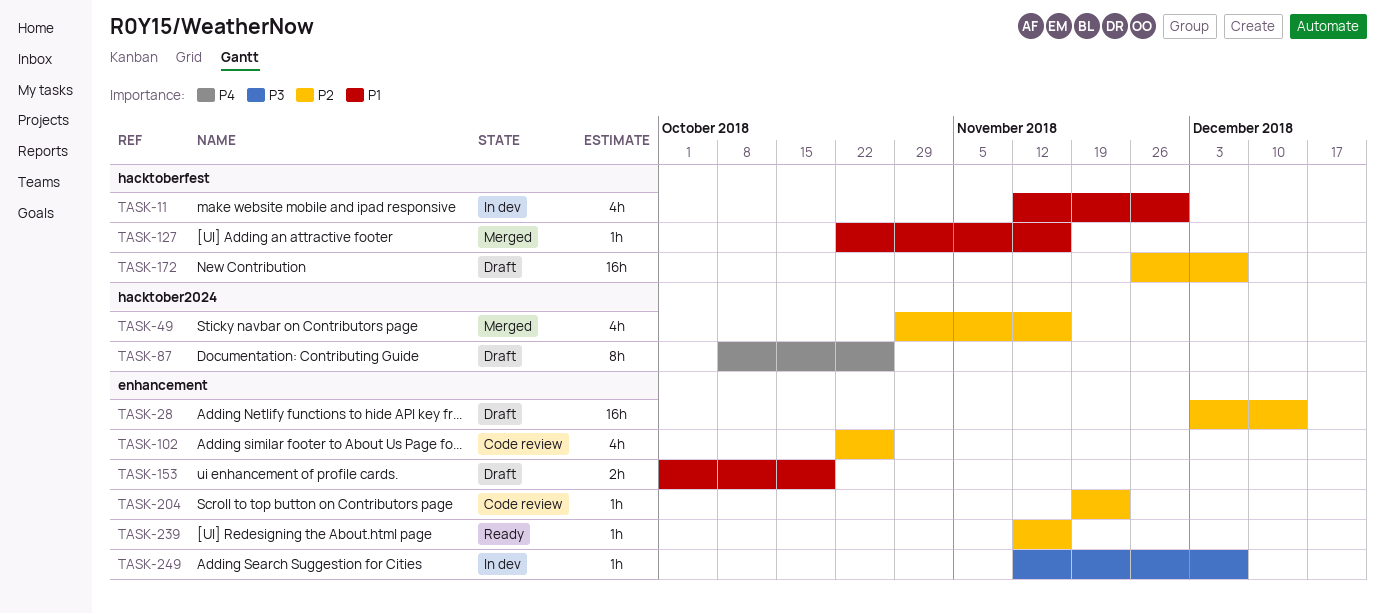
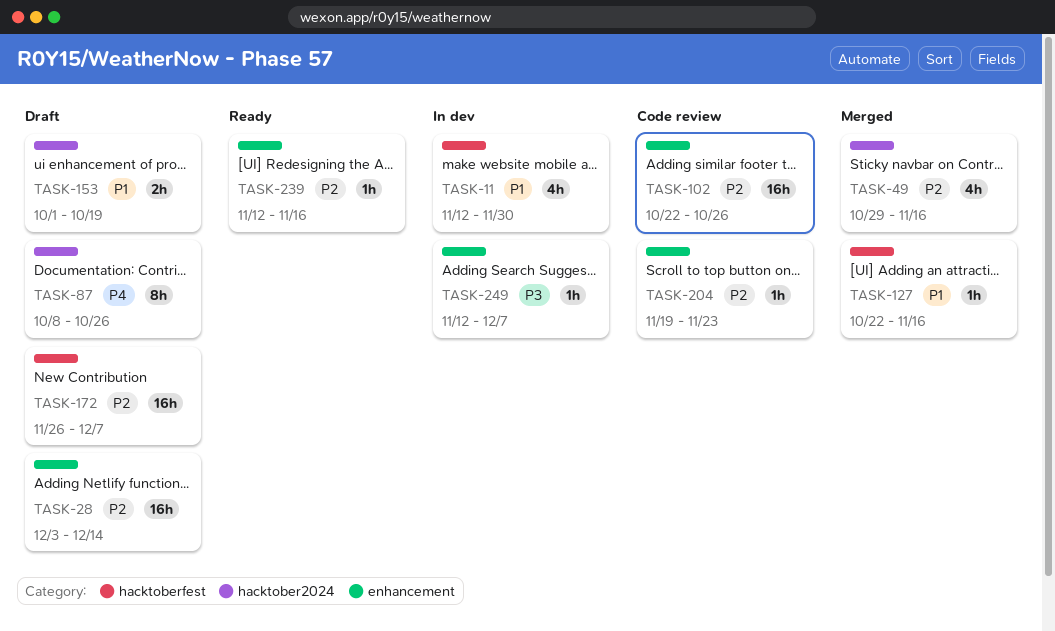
TASK-102, estimate: 4h -> 16h
TASK-153, label: enhancement -> hacktober2024

